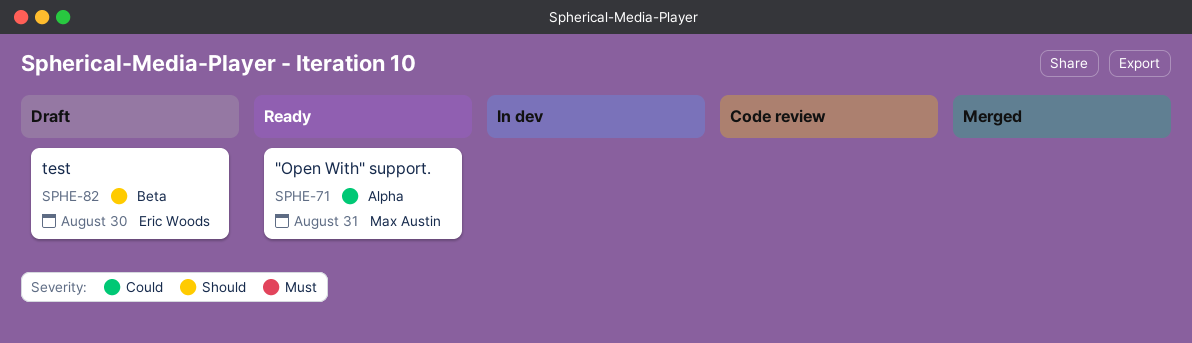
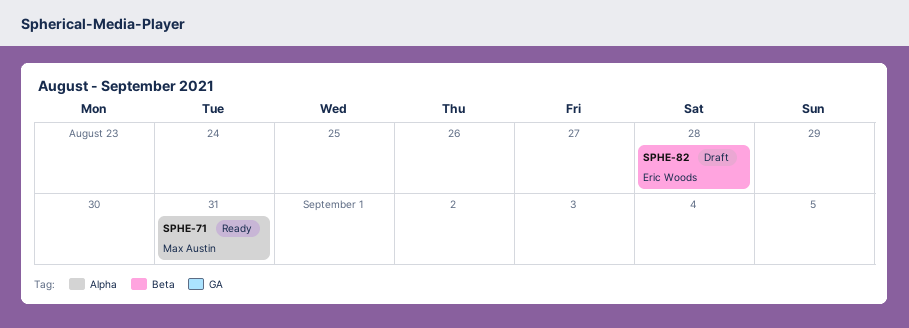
SPHE-82, due: Aug 30 -> Aug 28

